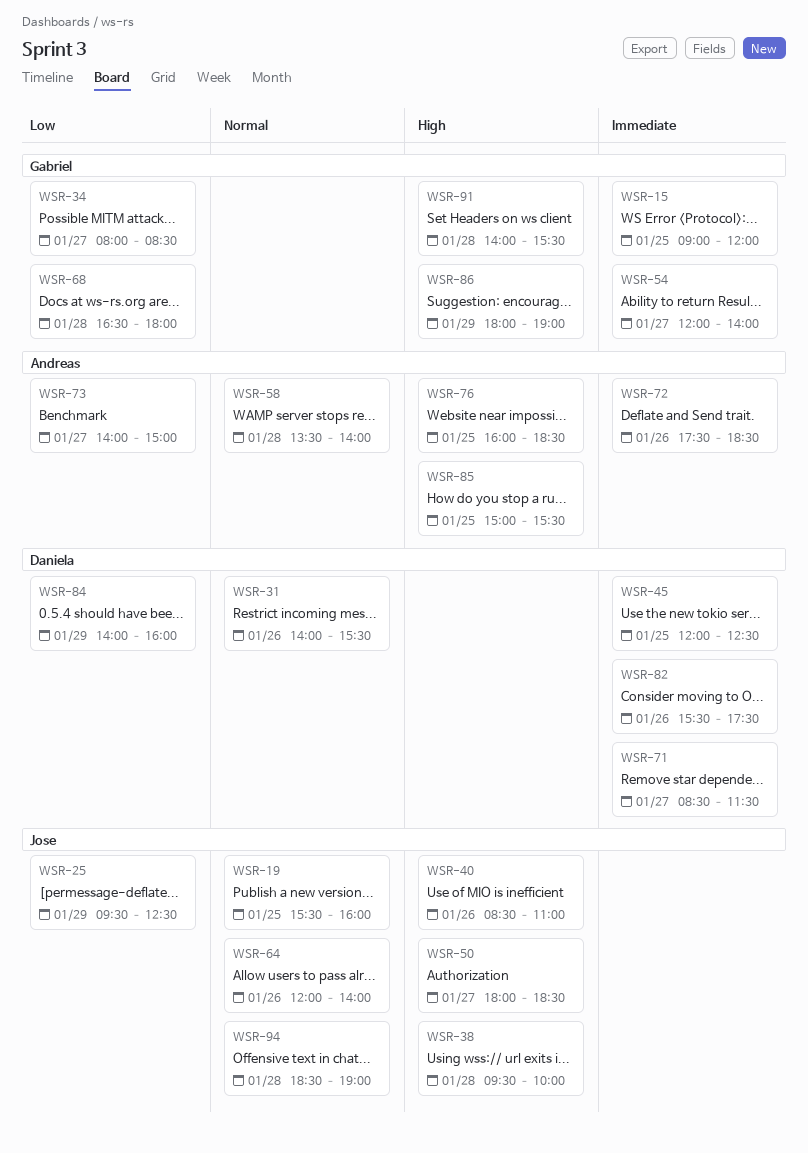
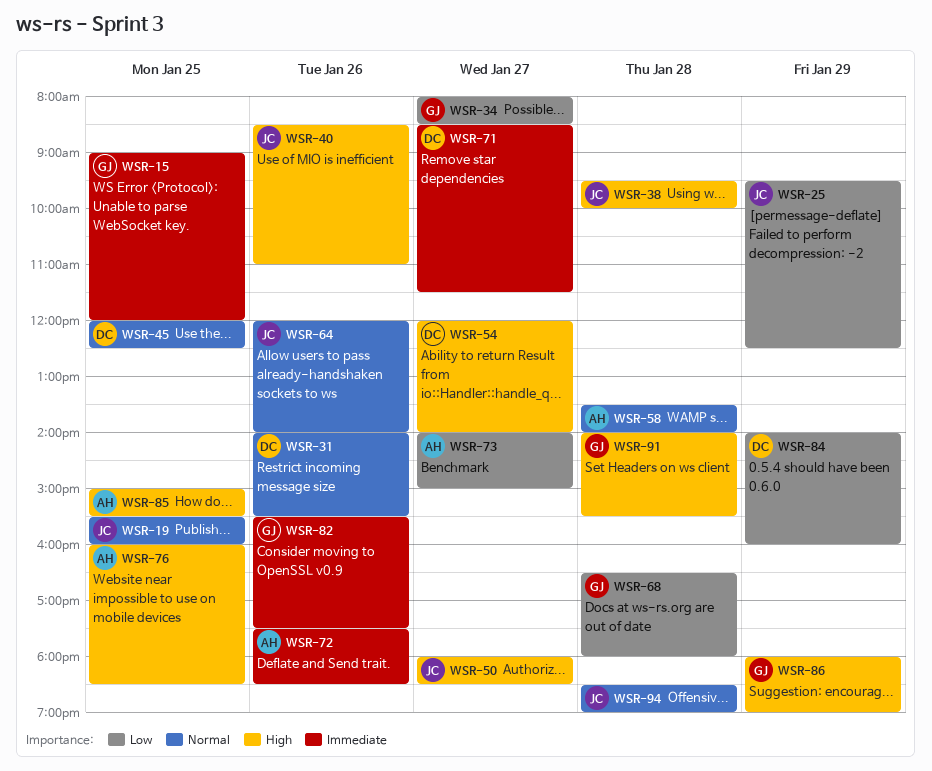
WSR-45, priority: Immediate -> Normal
WSR-54, owner: Gabriel -> Daniela
WSR-54, priority: Immediate -> High
WSR-82, owner: Daniela -> Gabriel

